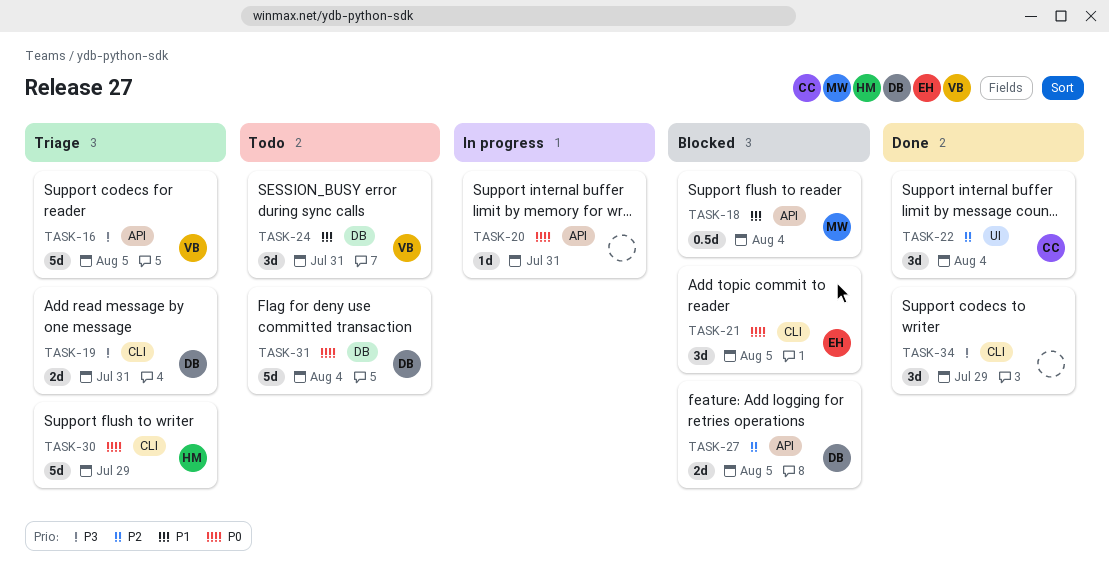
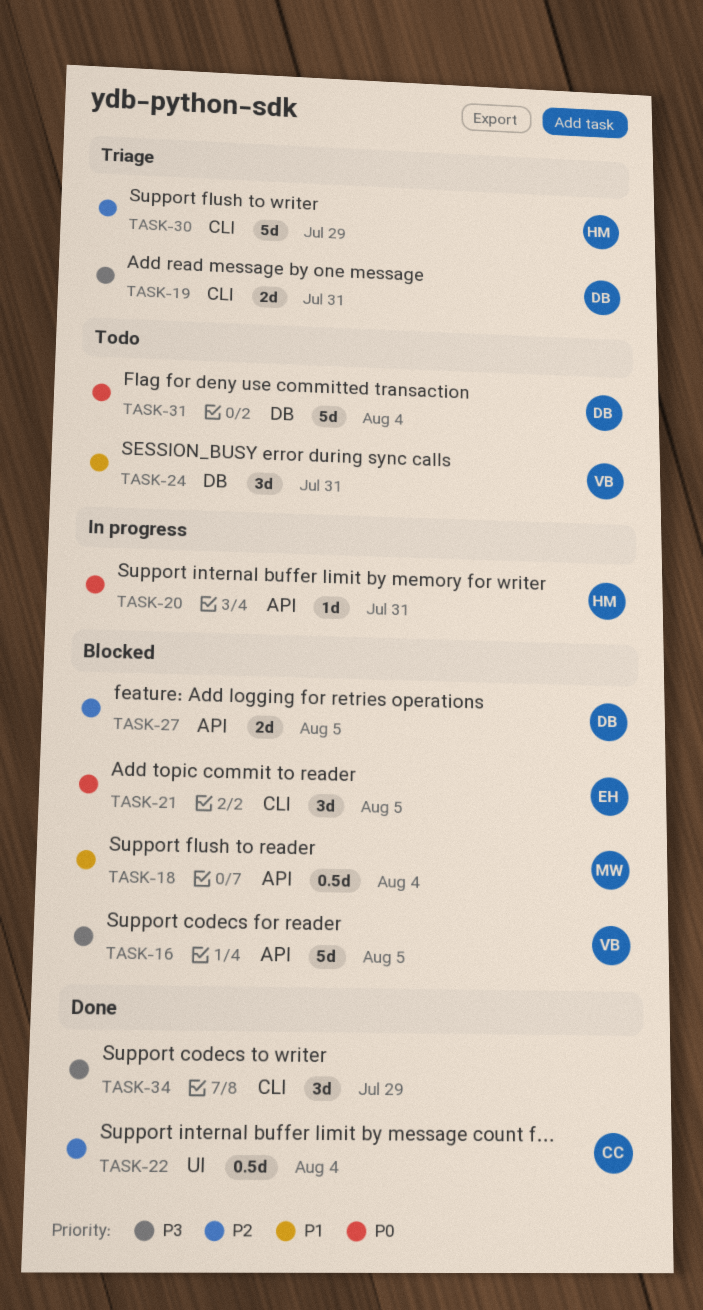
TASK-16, status: Triage -> Blocked
TASK-20, owner: none -> HM
TASK-22, estimate: 3d -> 0.5d
TASK-30, priority: P0 -> P2

